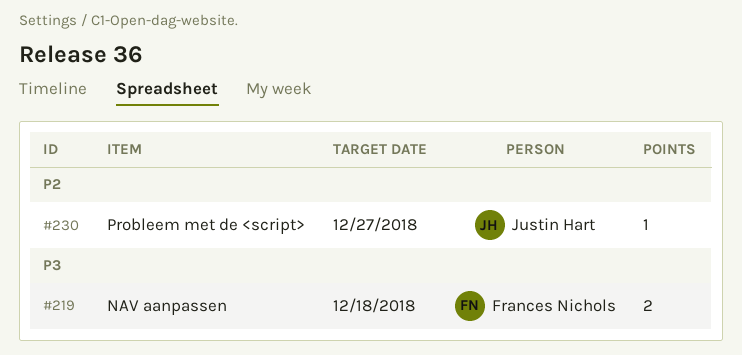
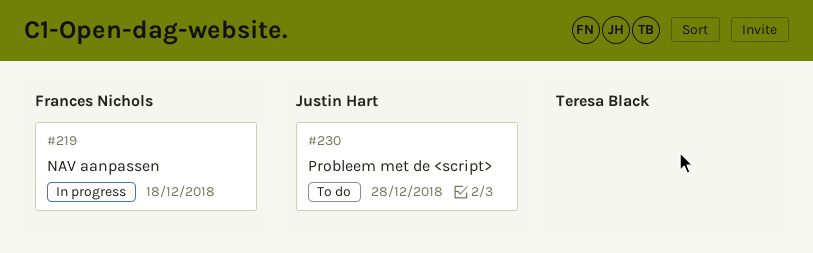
#230, due: Dec 27 -> Dec 28

